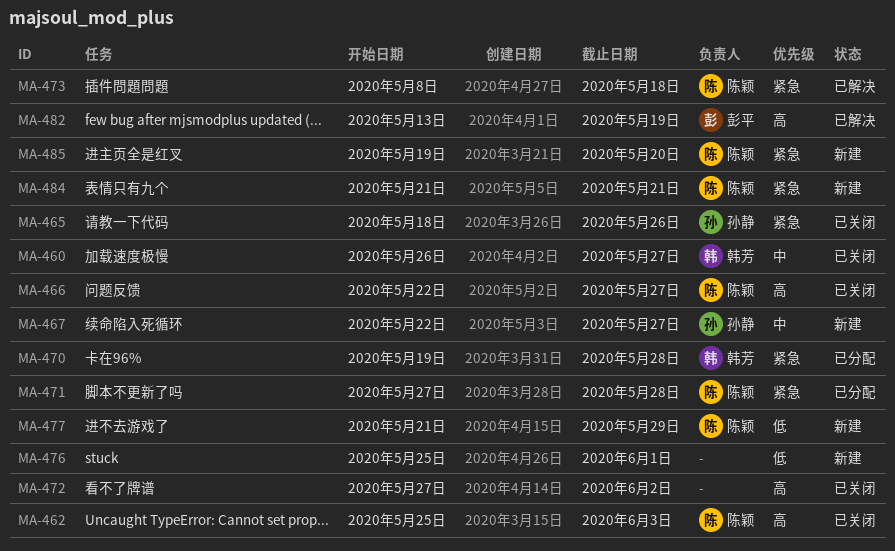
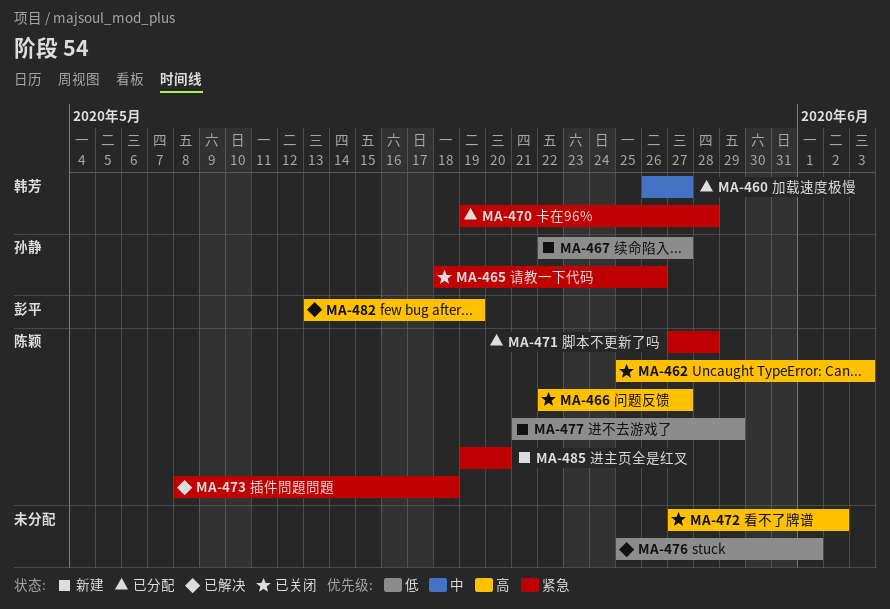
MA-460, status: 已关闭 -> 已分配
MA-467, priority: 中 -> 低
MA-476, status: 新建 -> 已解决
MA-484: present -> none

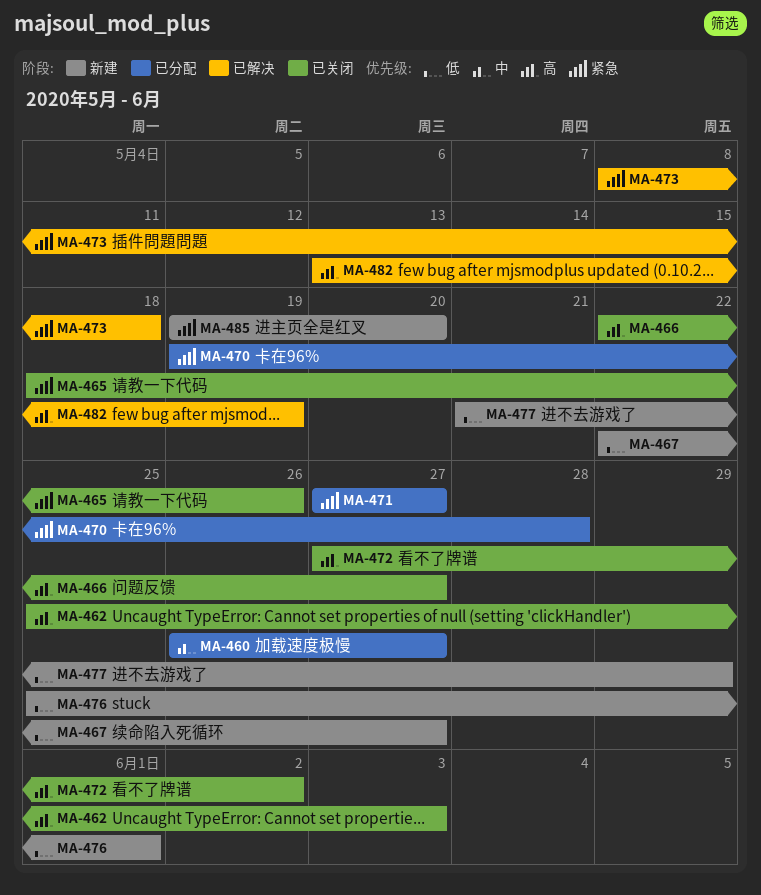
MA-471, due: May 28 -> May 27
MA-476, status: 已解决 -> 新建

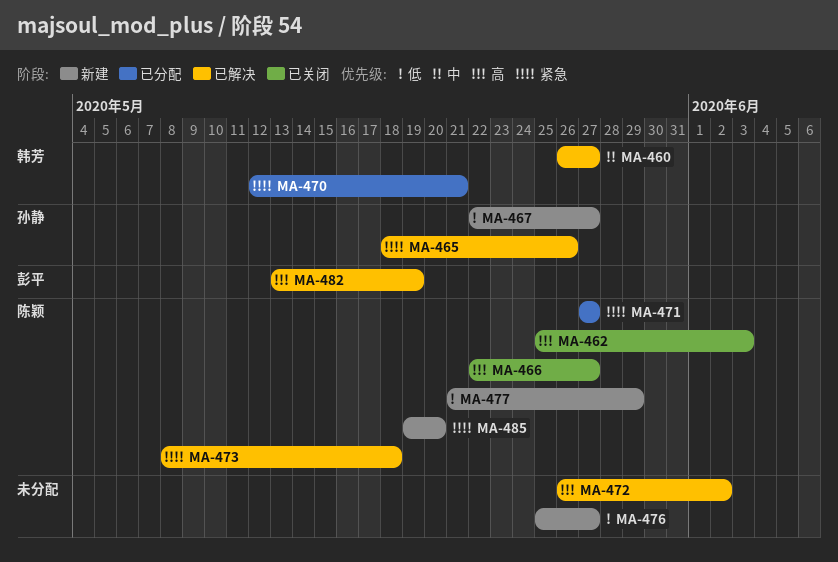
MA-460, status: 已分配 -> 已解决
MA-465, status: 已关闭 -> 已解决
MA-470, start: May 19 -> May 12
MA-470, due: May 28 -> May 21
MA-472, status: 已关闭 -> 已解决
MA-472, start: May 27 -> May 26
MA-476, due: Jun 1 -> May 27

